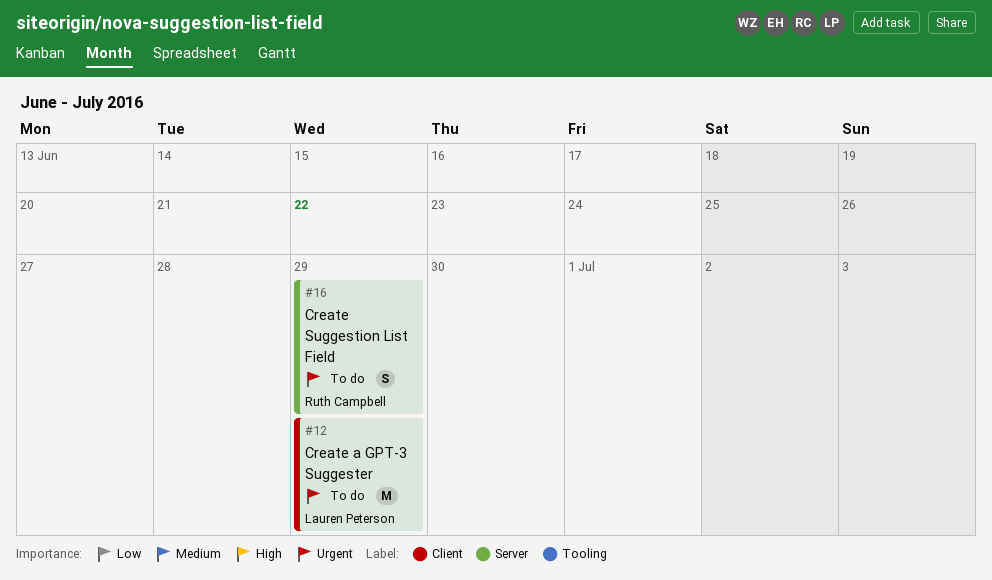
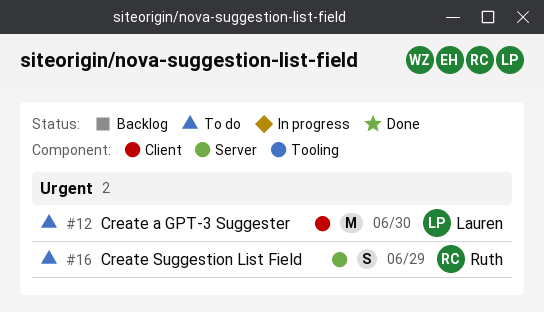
#12, due: Jun 29 -> Jun 30

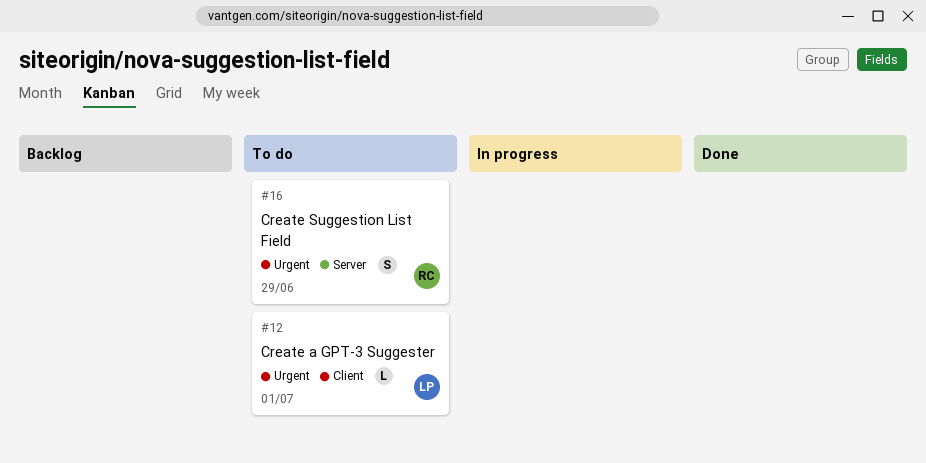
#12, estimate: M -> L
#12, due: Jun 30 -> Jul 1

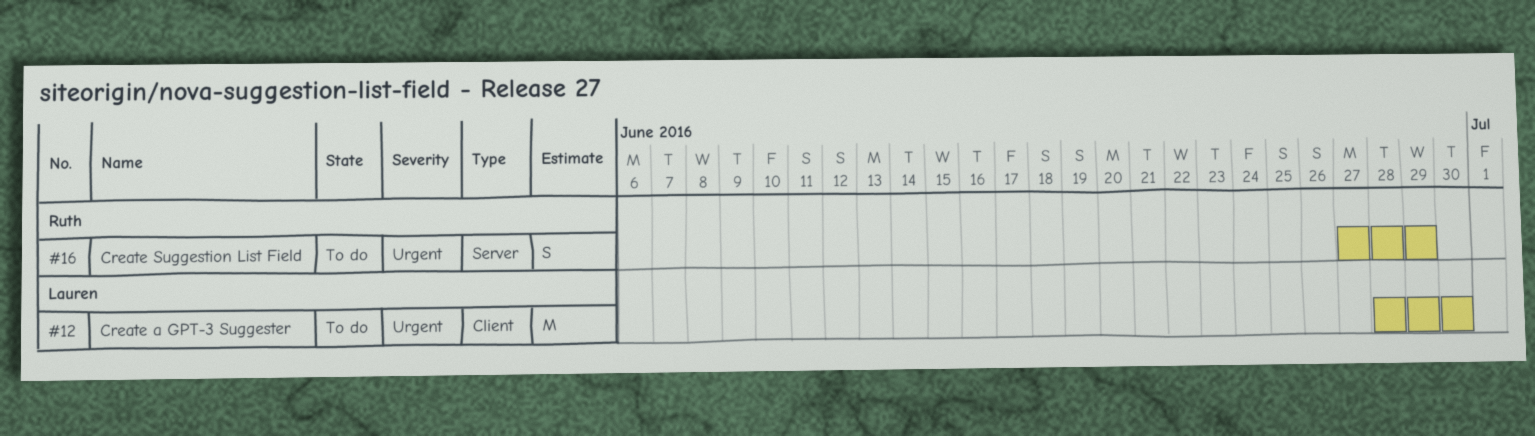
#12, estimate: L -> M
#12, due: Jul 1 -> Jun 30

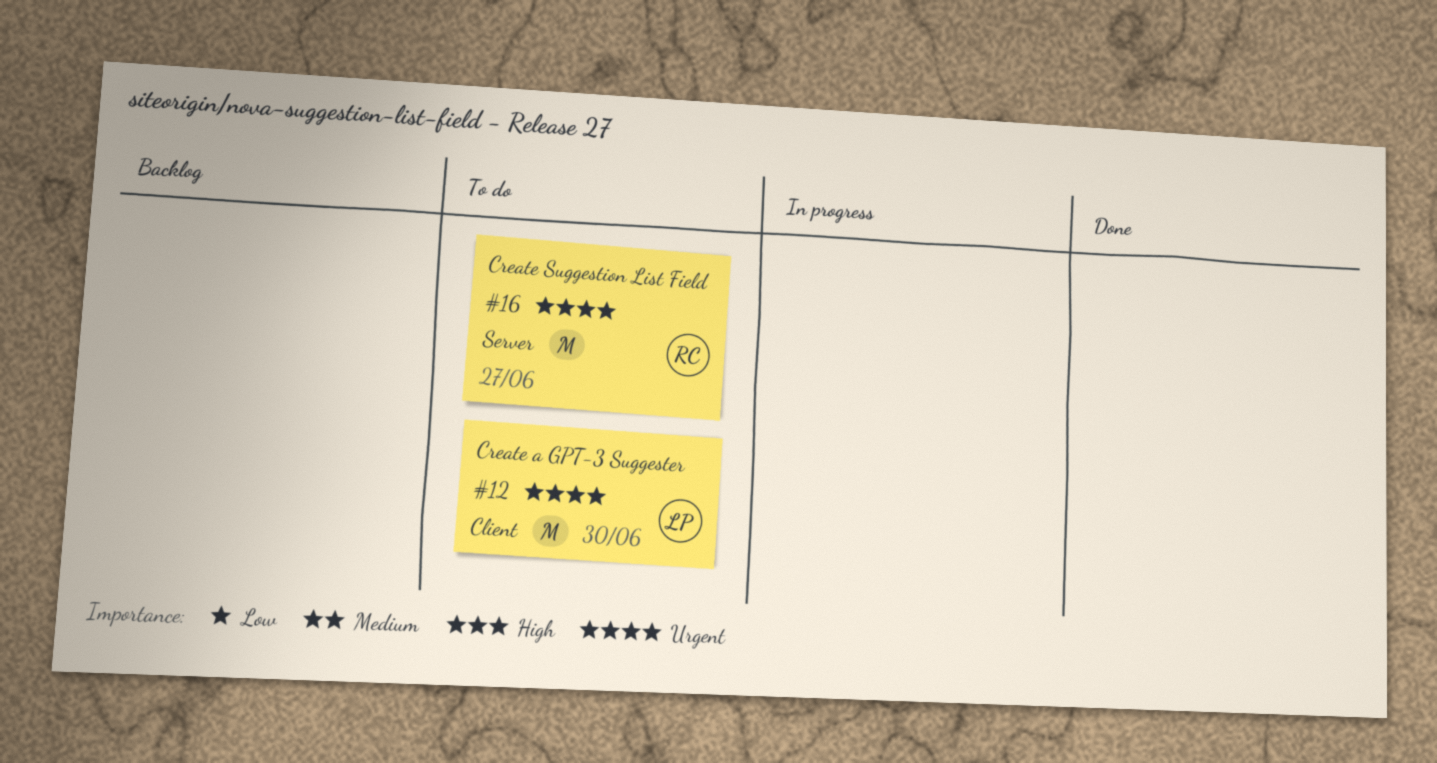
#16, estimate: S -> M
#16, due: Jun 29 -> Jun 27

